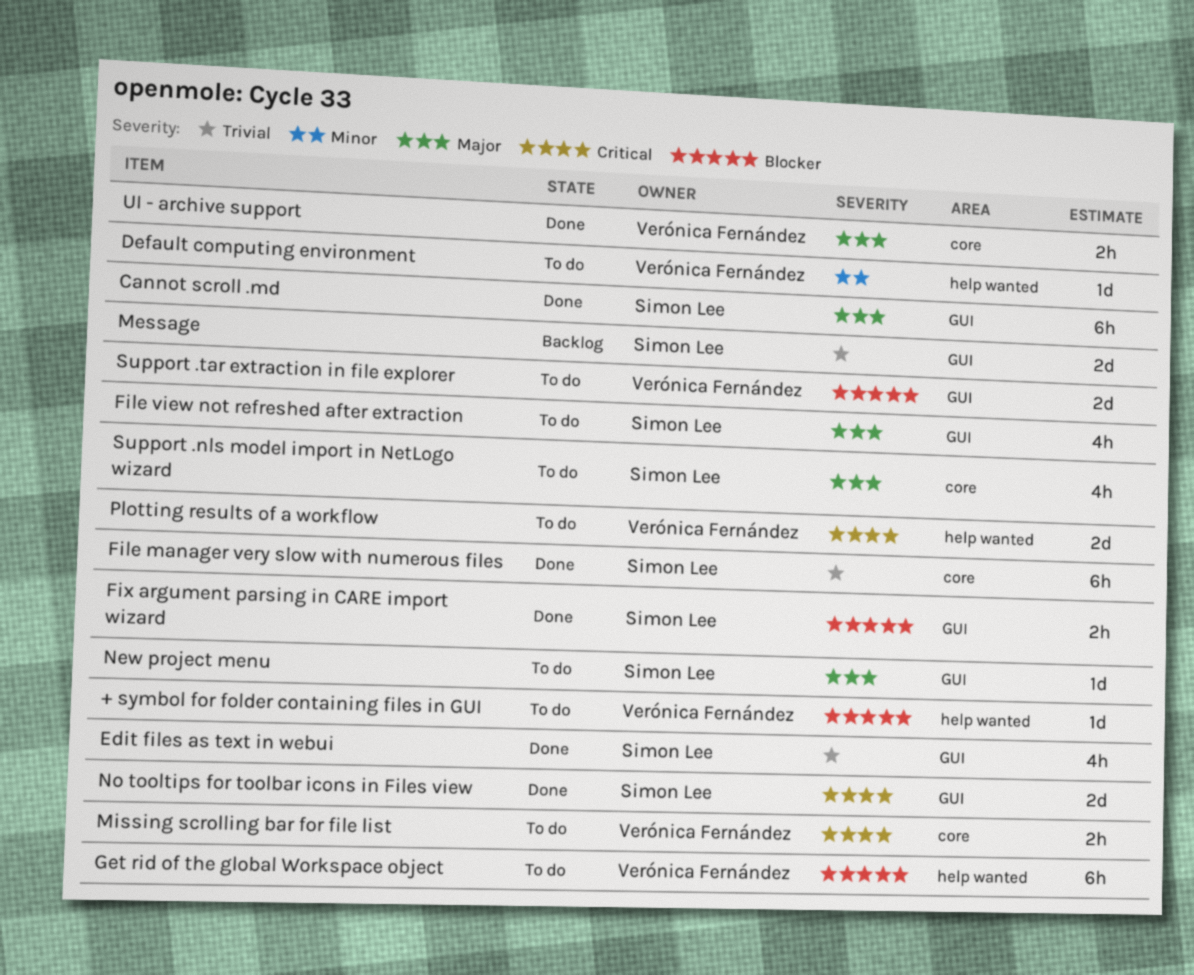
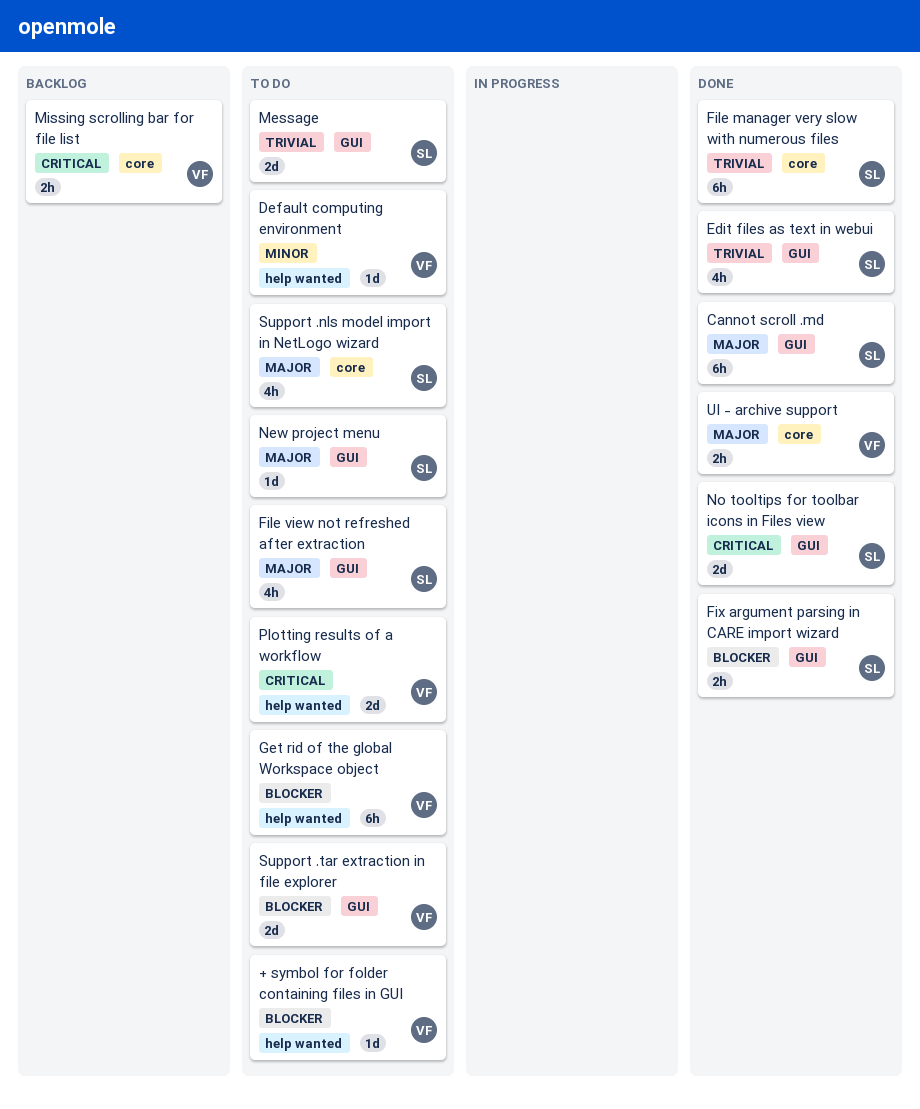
Message, status: Backlog -> To do
Missing scrolling bar for file list, status: To do -> Backlog

